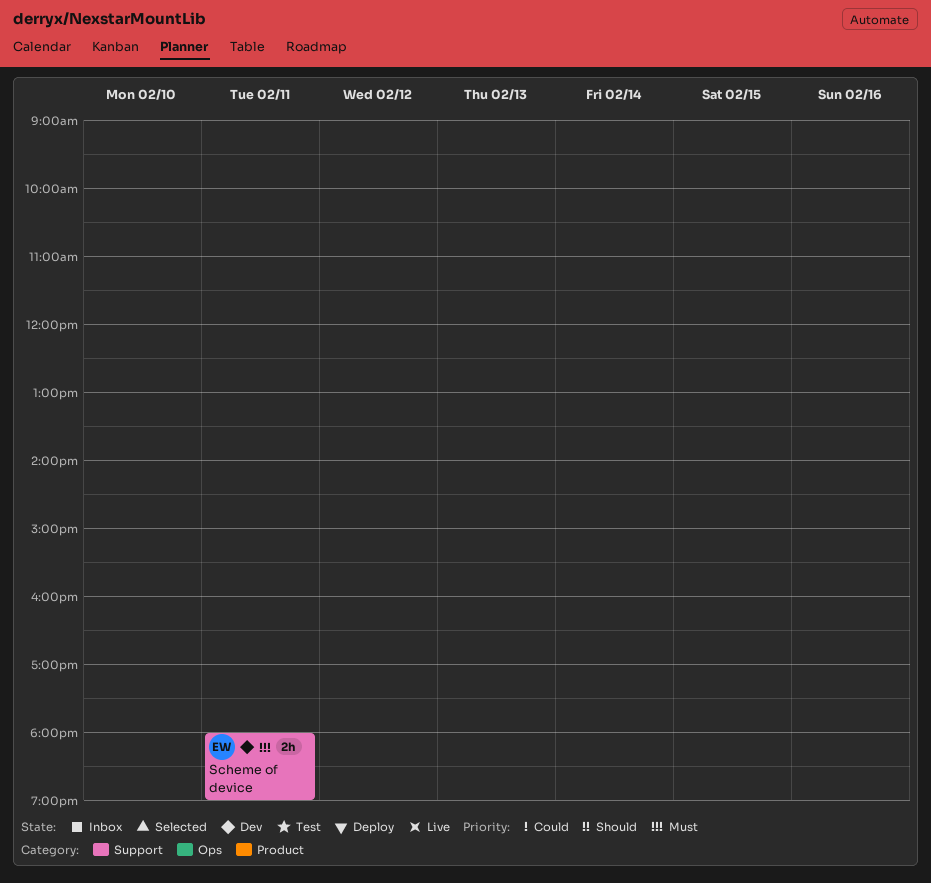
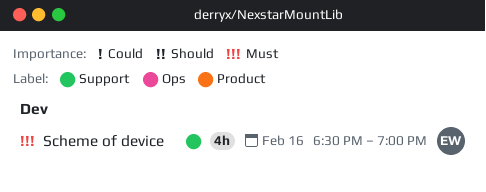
Scheme of device, estimate: 2h -> 4h
Scheme of device, day: Feb 11 -> Feb 16
Scheme of device, begins: 18:00 -> 18:30

